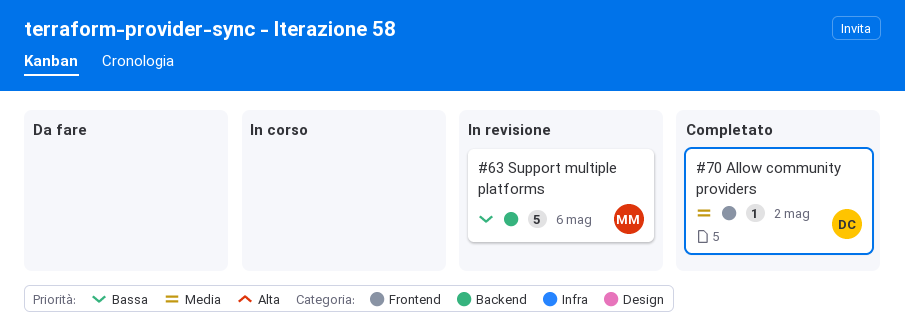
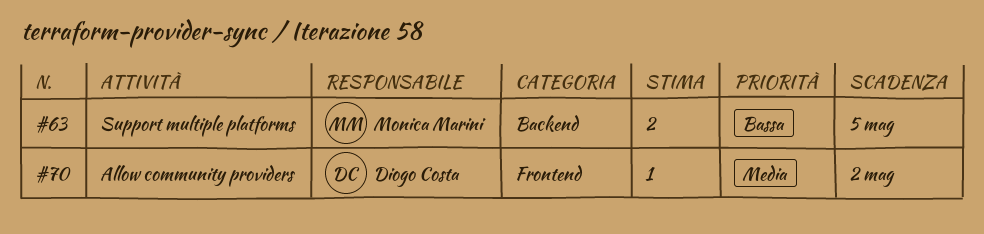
#63, estimate: 5 -> 2
#63, due: May 6 -> May 5

